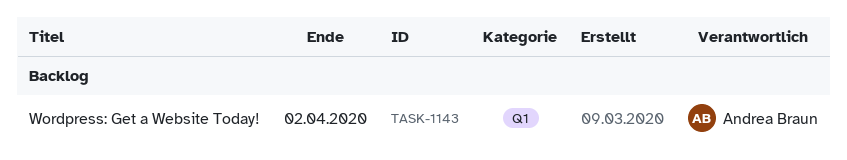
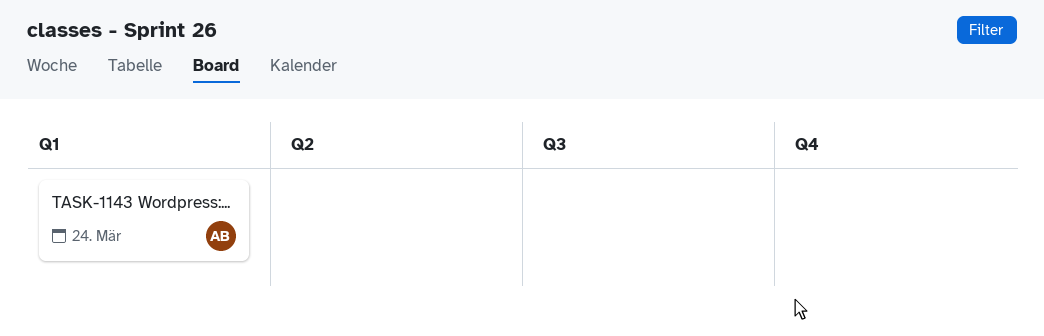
TASK-1143, due: Apr 2 -> Mar 24

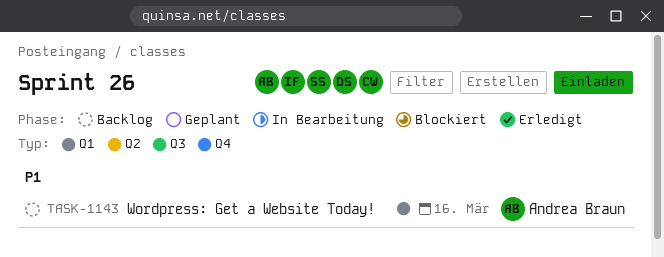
TASK-1143, due: Mar 24 -> Mar 16

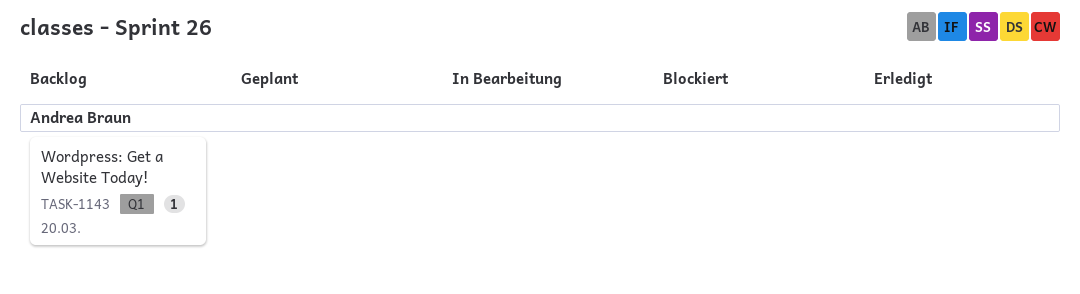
TASK-1143, due: Mar 16 -> Mar 20

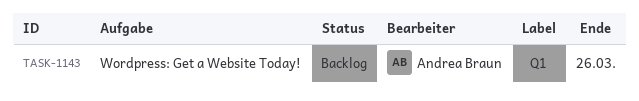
TASK-1143, due: Mar 20 -> Mar 26

